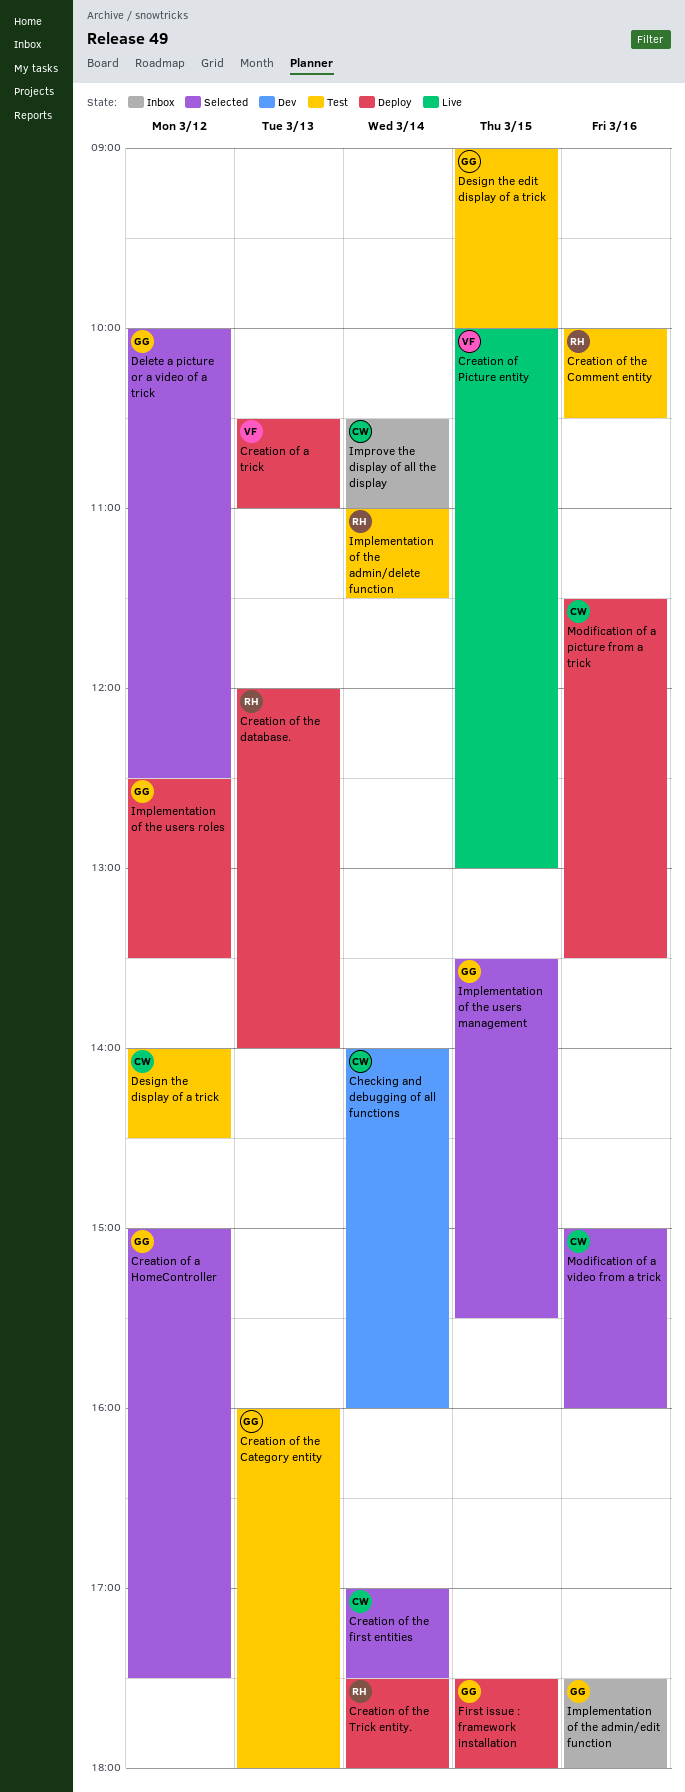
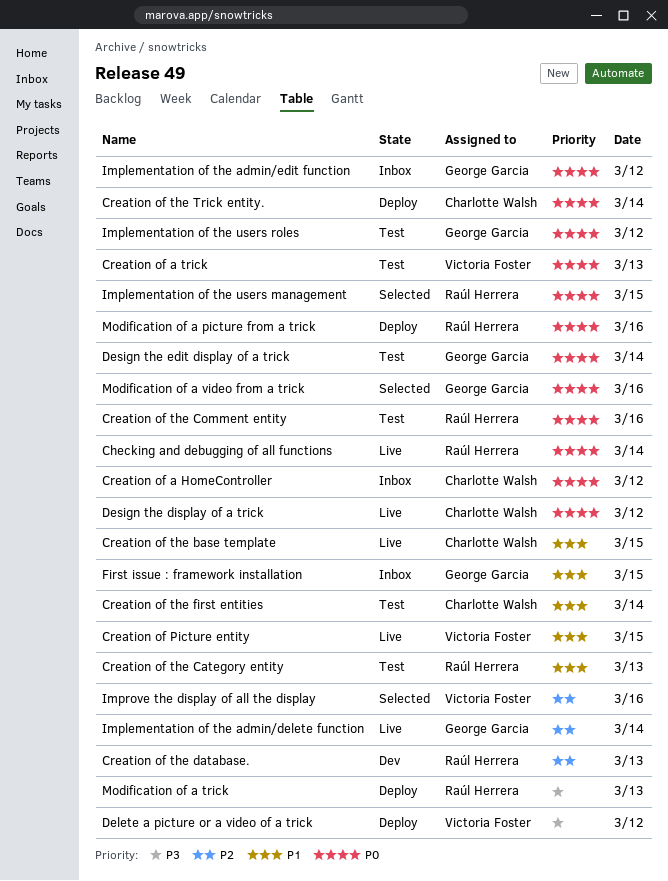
Checking and debugging of all functions, status: Dev -> Live
Checking and debugging of all functions, owner: Charlotte Walsh -> Raúl Herrera
Creation of a HomeController, status: Selected -> Inbox
Creation of a HomeController, owner: George Garcia -> Charlotte Walsh
Creation of a trick, status: Deploy -> Test
Creation of the base template: none -> present
Creation of the Category entity, owner: George Garcia -> Raúl Herrera
Creation of the database., status: Deploy -> Dev
Creation of the first entities, status: Selected -> Test
Creation of the Trick entity., owner: Raúl Herrera -> Charlotte Walsh
Delete a picture or a video of a trick, status: Selected -> Deploy
Delete a picture or a video of a trick, owner: George Garcia -> Victoria Foster
Design the display of a trick, status: Test -> Live
Design the edit display of a trick, day: Mar 15 -> Mar 14
First issue : framework installation, status: Deploy -> Inbox
Implementation of the admin/delete function, status: Test -> Live
Implementation of the admin/delete function, owner: Raúl Herrera -> George Garcia
Implementation of the admin/edit function, day: Mar 16 -> Mar 12
Implementation of the users management, owner: George Garcia -> Raúl Herrera
Implementation of the users roles, status: Deploy -> Test
Improve the display of all the display, status: Inbox -> Selected
Improve the display of all the display, owner: Charlotte Walsh -> Victoria Foster
Improve the display of all the display, day: Mar 14 -> Mar 16
Modification of a picture from a trick, owner: Charlotte Walsh -> Raúl Herrera
Modification of a trick: none -> present
Modification of a video from a trick, owner: Charlotte Walsh -> George Garcia

